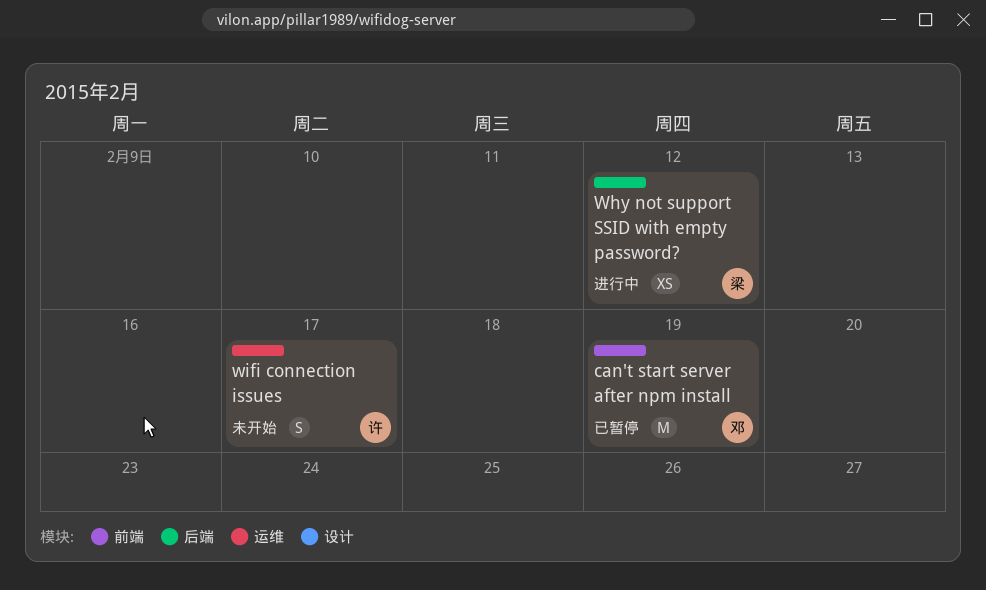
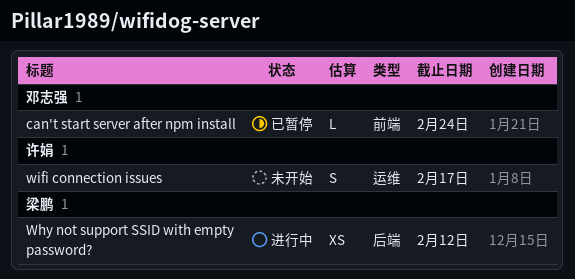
can't start server after npm install, estimate: M -> L
can't start server after npm install, due: Feb 19 -> Feb 24

